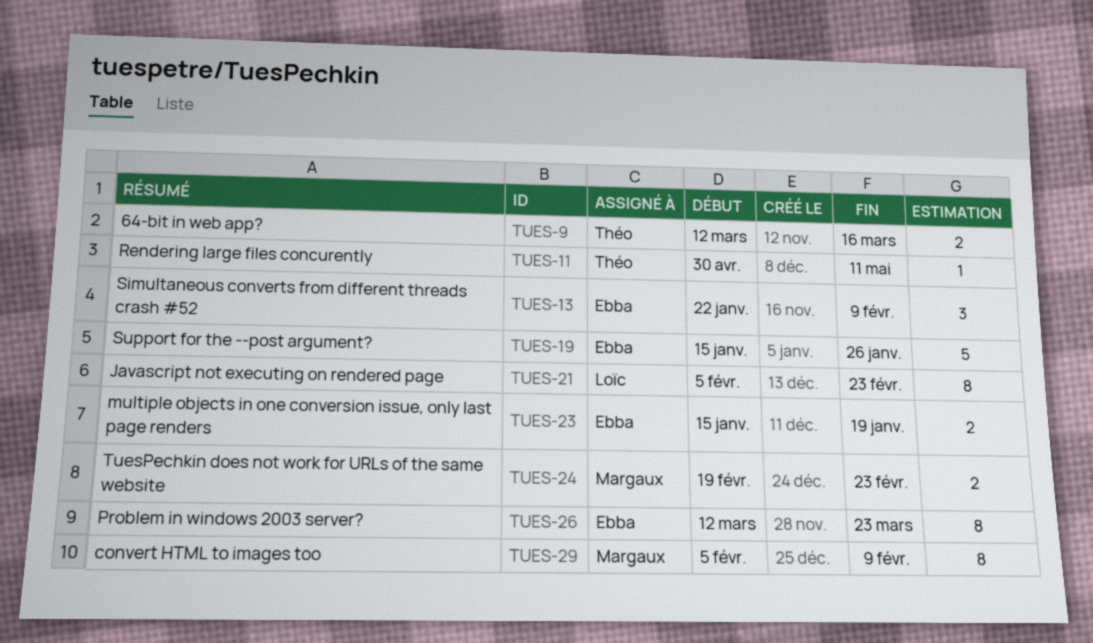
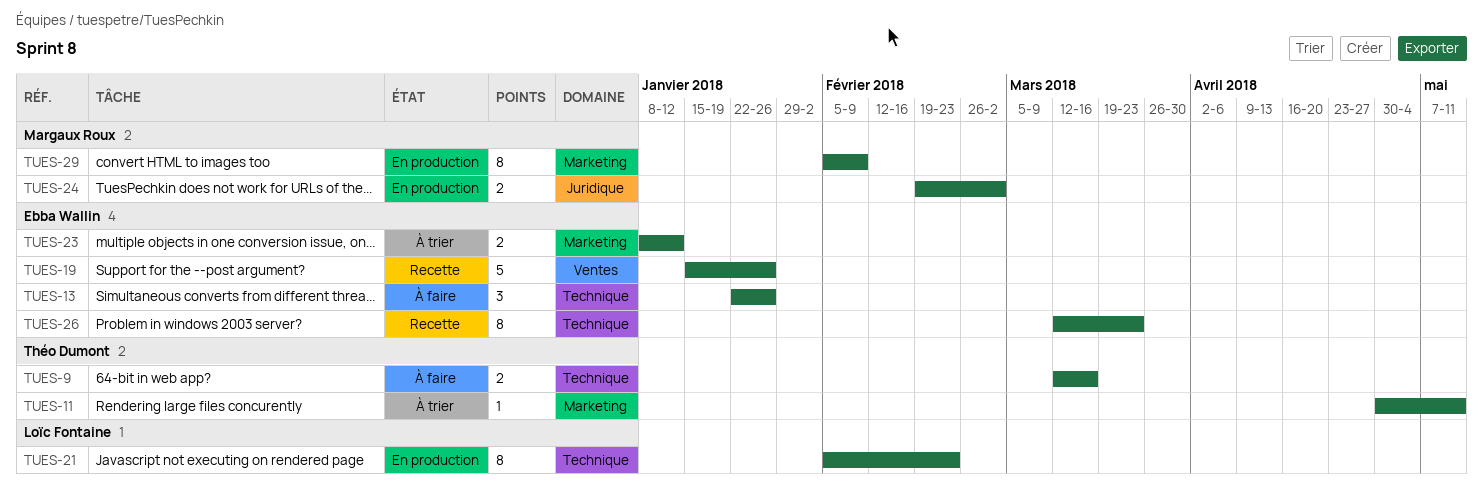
TUES-13, due: Feb 9 -> Jan 26
TUES-23, start: Jan 15 -> Jan 8
TUES-23, due: Jan 19 -> Jan 12
TUES-24, due: Feb 23 -> Mar 2

